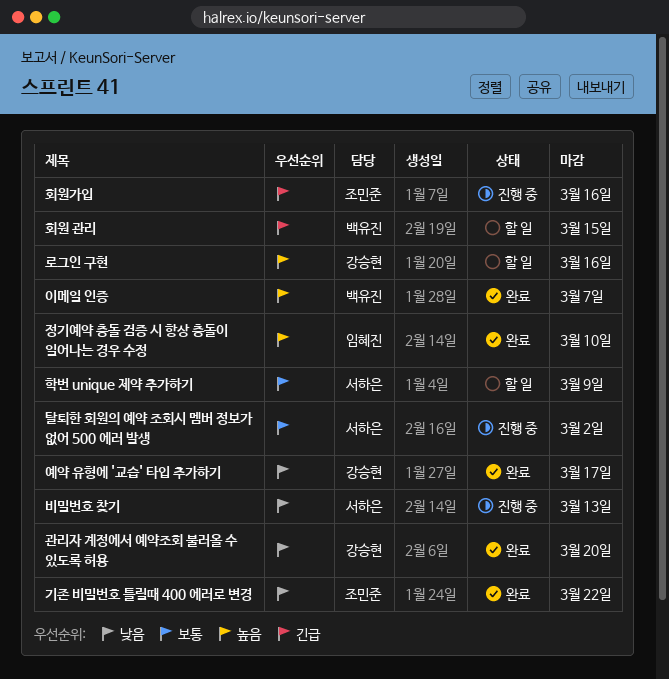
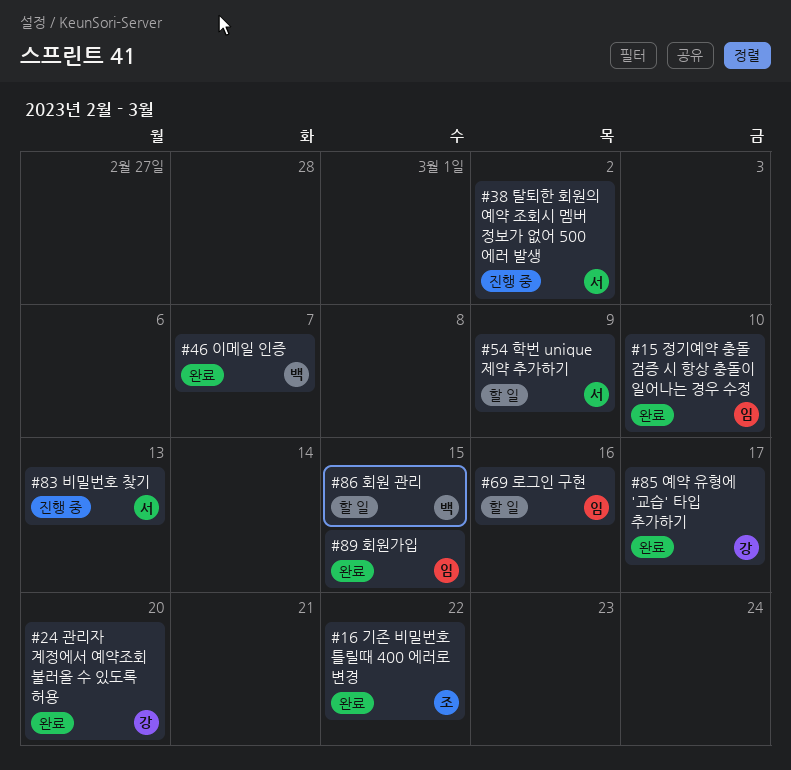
로그인 구현, owner: 강승현 -> 임혜진
회원가입, status: 진행 중 -> 완료
회원가입, owner: 조민준 -> 임혜진
회원가입, due: Mar 16 -> Mar 15

